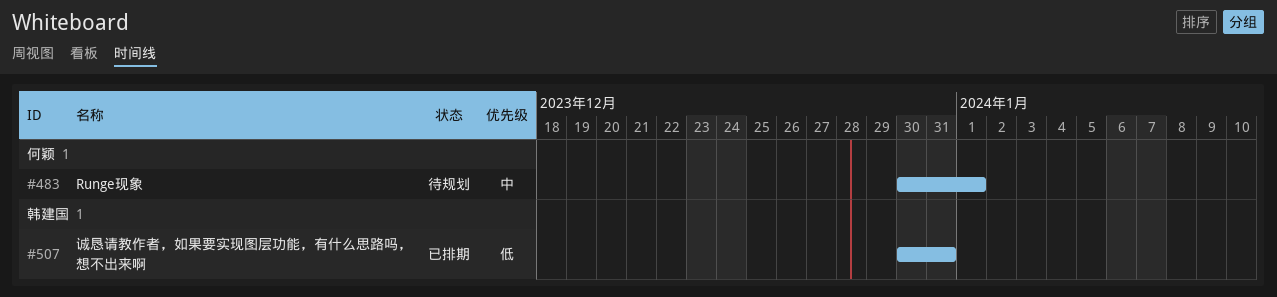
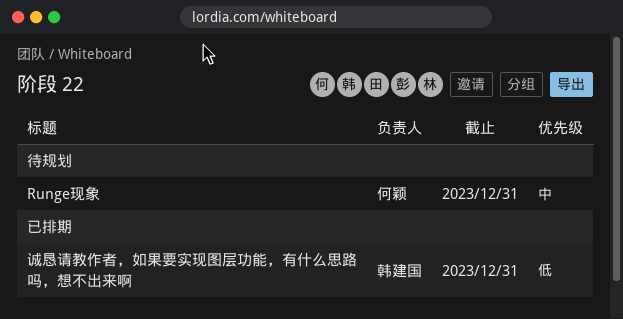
Runge现象, due: Jan 1 -> Dec 31

